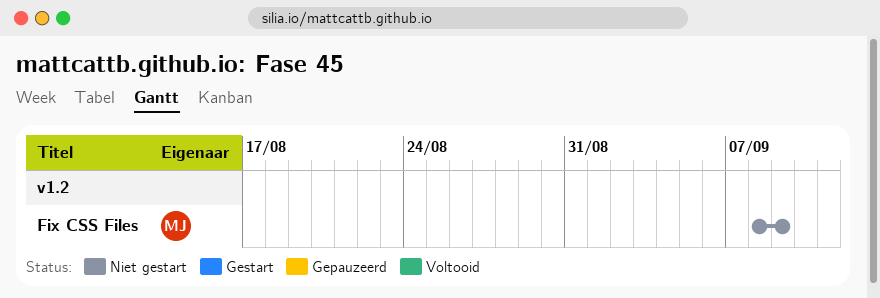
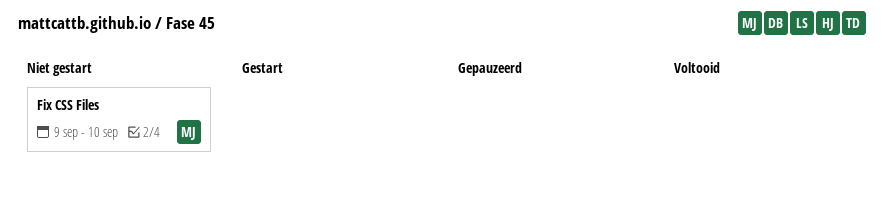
Fix CSS Files, start: Sep 8 -> Sep 9
Fix CSS Files, due: Sep 9 -> Sep 10

